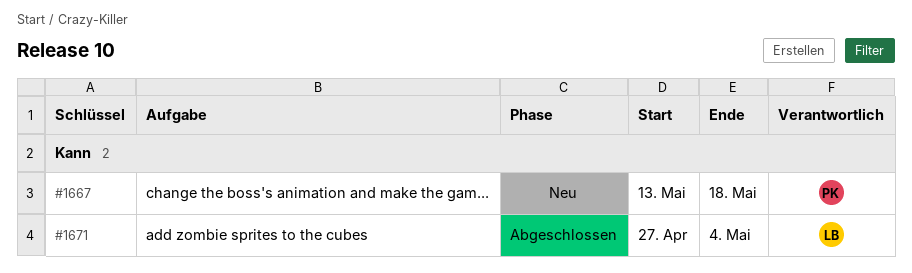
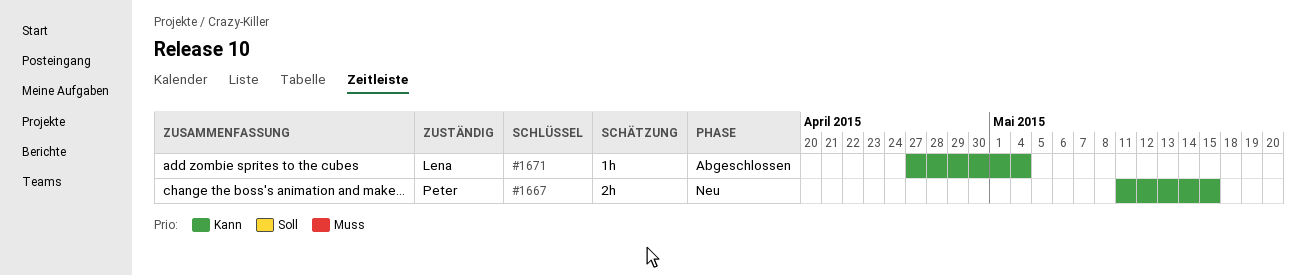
#1667, start: May 13 -> May 11
#1667, due: May 18 -> May 15

